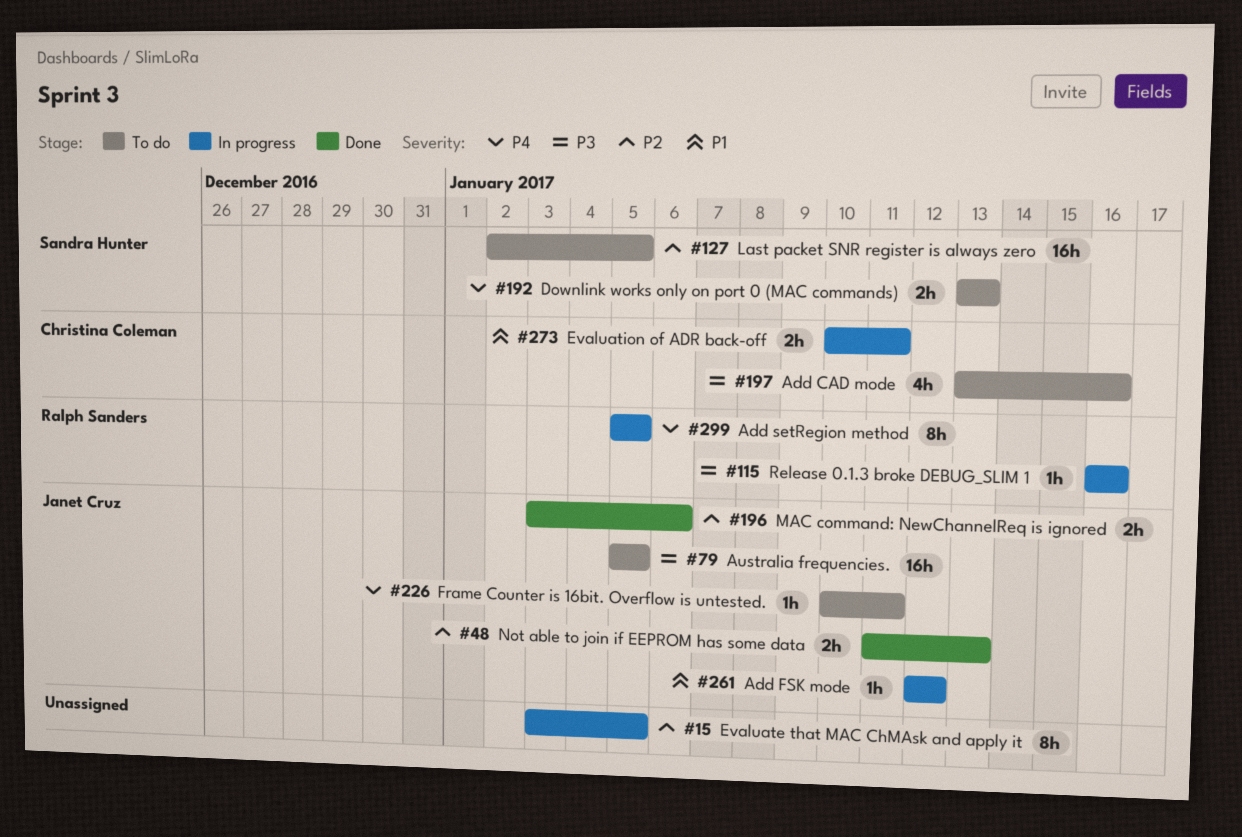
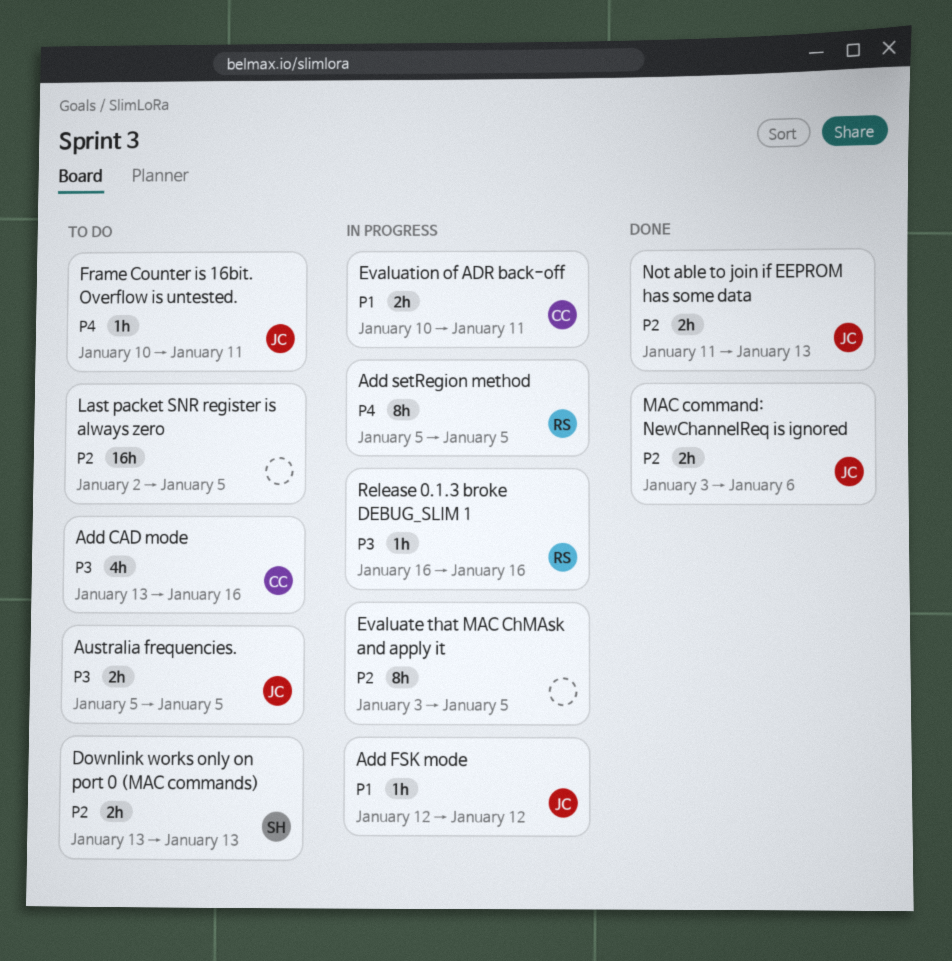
Australia frequencies., estimate: 16h -> 2h
Downlink works only on port 0 (MAC commands), priority: P4 -> P2
Last packet SNR register is always zero, owner: Sandra Hunter -> none

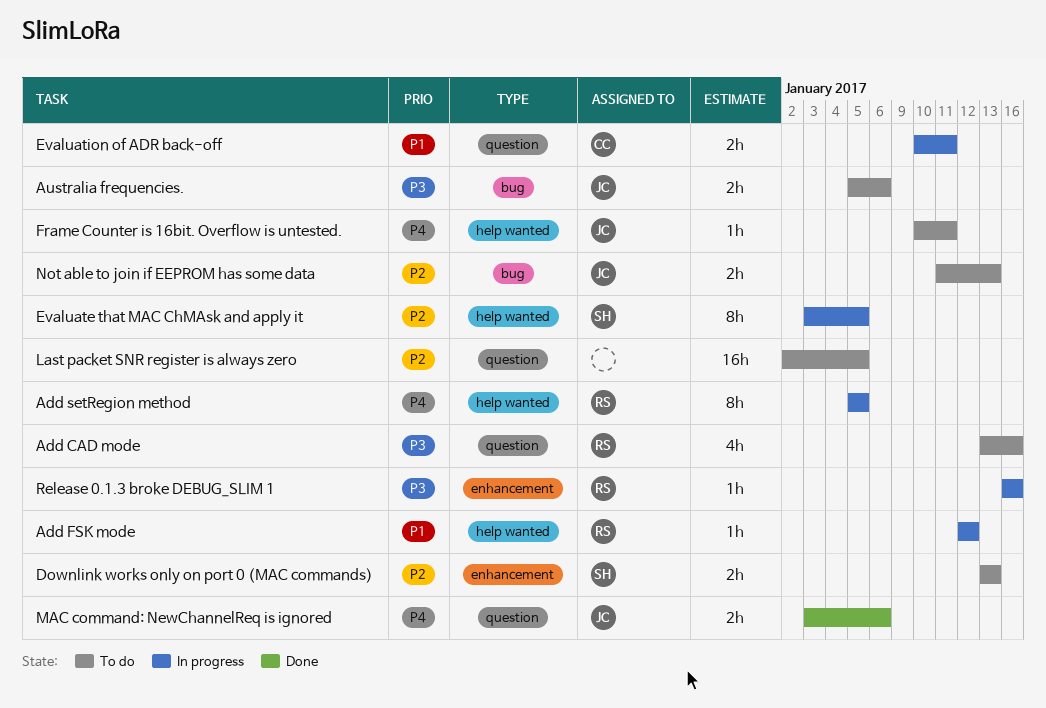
Add CAD mode, owner: CC -> RS
Add FSK mode, owner: JC -> RS
Australia frequencies., due: Jan 5 -> Jan 6
Evaluate that MAC ChMAsk and apply it, owner: none -> SH
MAC command: NewChannelReq is ignored, priority: P2 -> P4
Not able to join if EEPROM has some data, status: Done -> To do

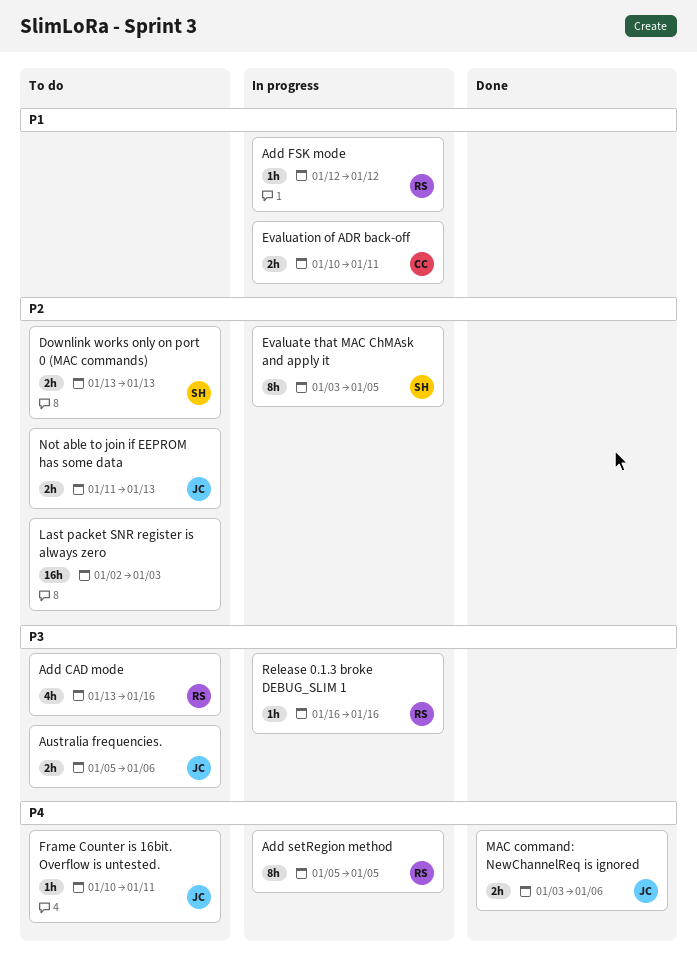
Last packet SNR register is always zero, due: Jan 5 -> Jan 3

